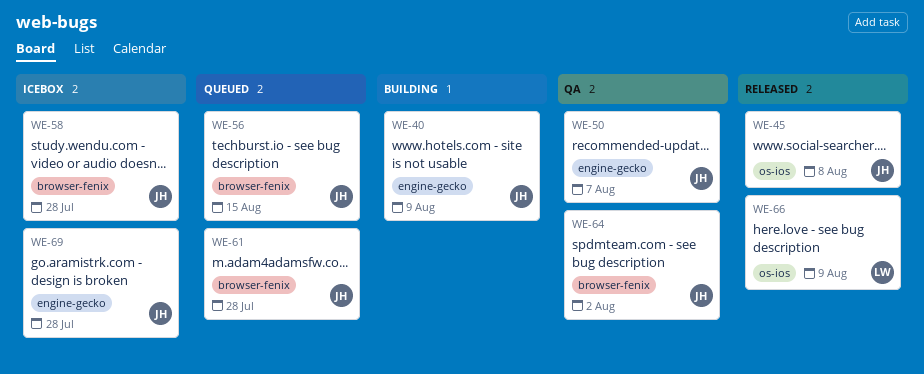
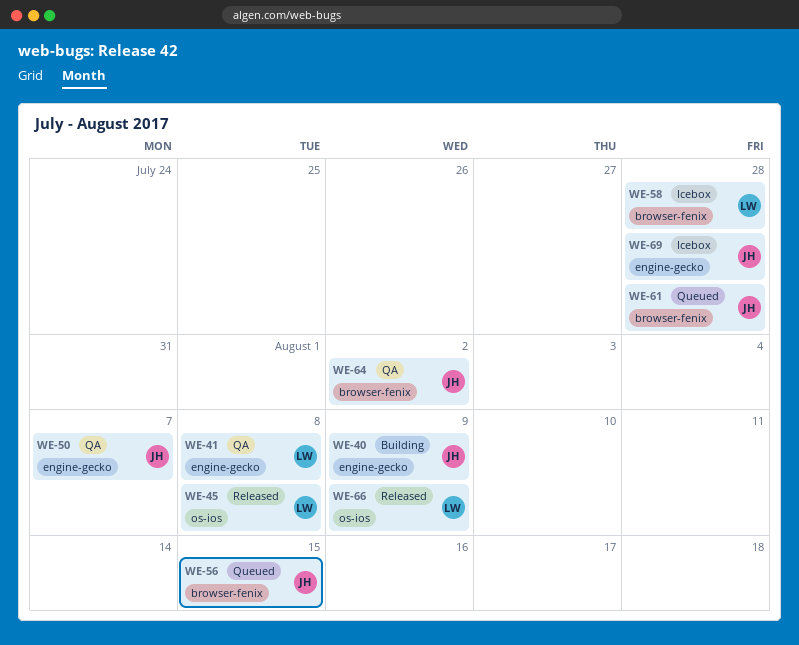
WE-41: none -> present
WE-45, owner: JH -> LW
WE-58, owner: JH -> LW

